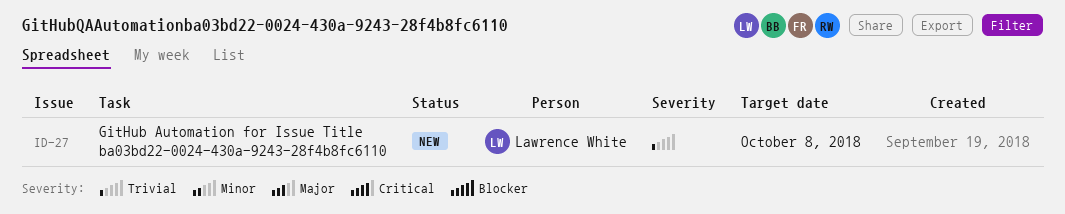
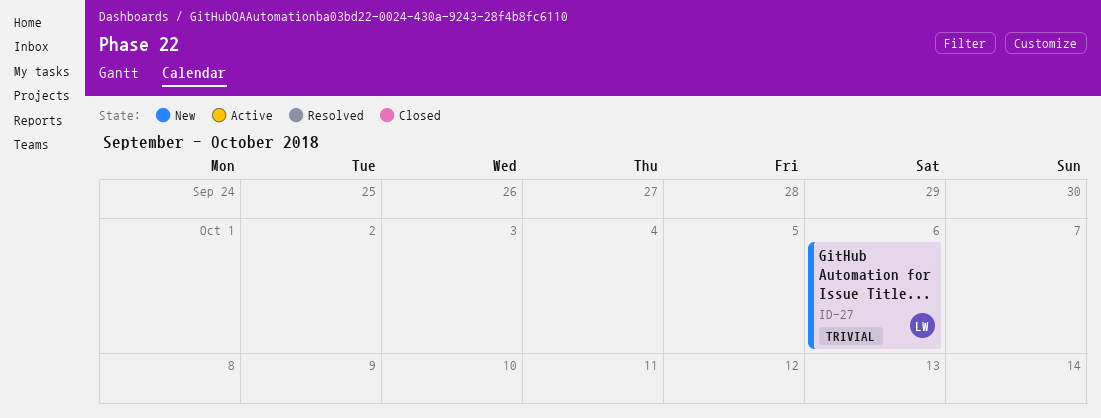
ID-27, due: Oct 8 -> Oct 6

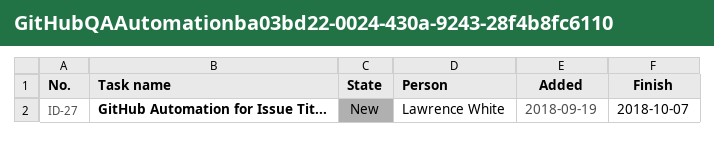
ID-27, due: Oct 6 -> Oct 7

